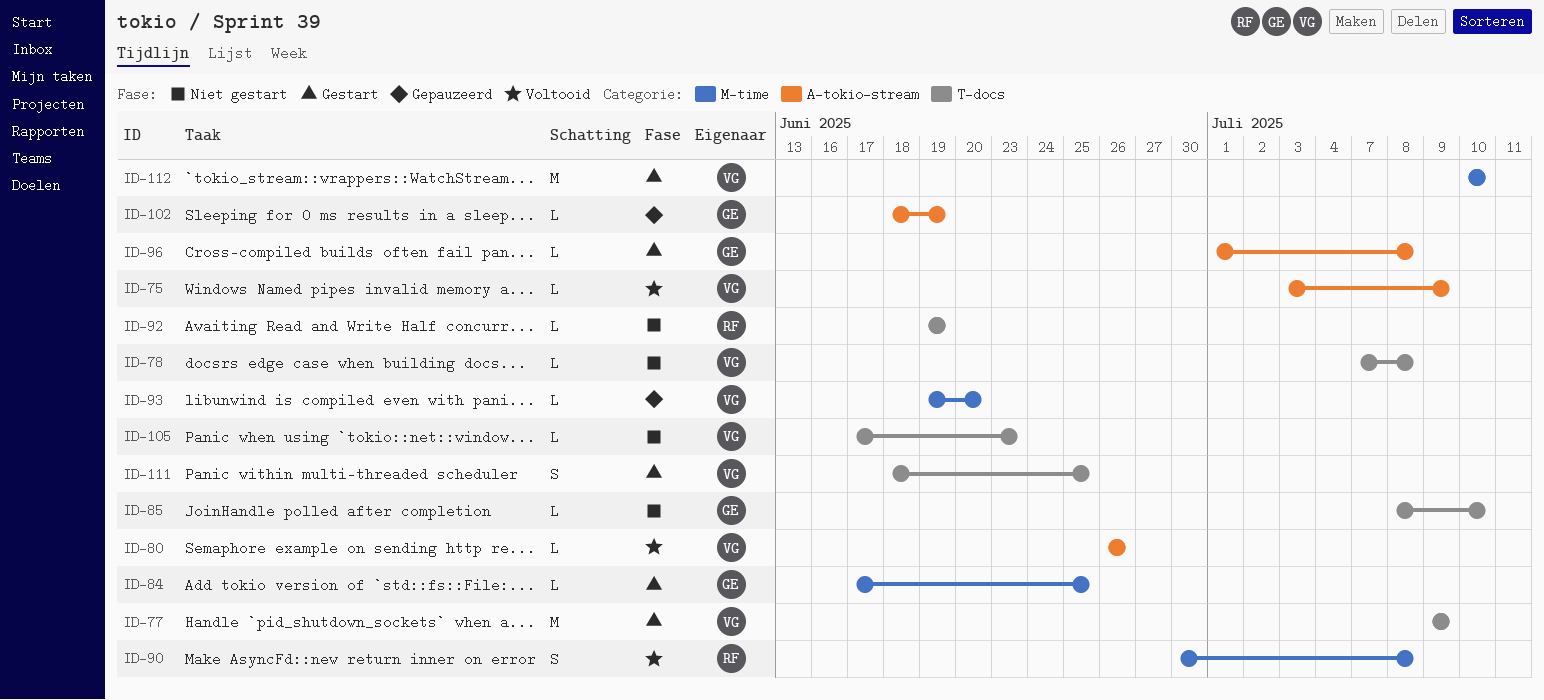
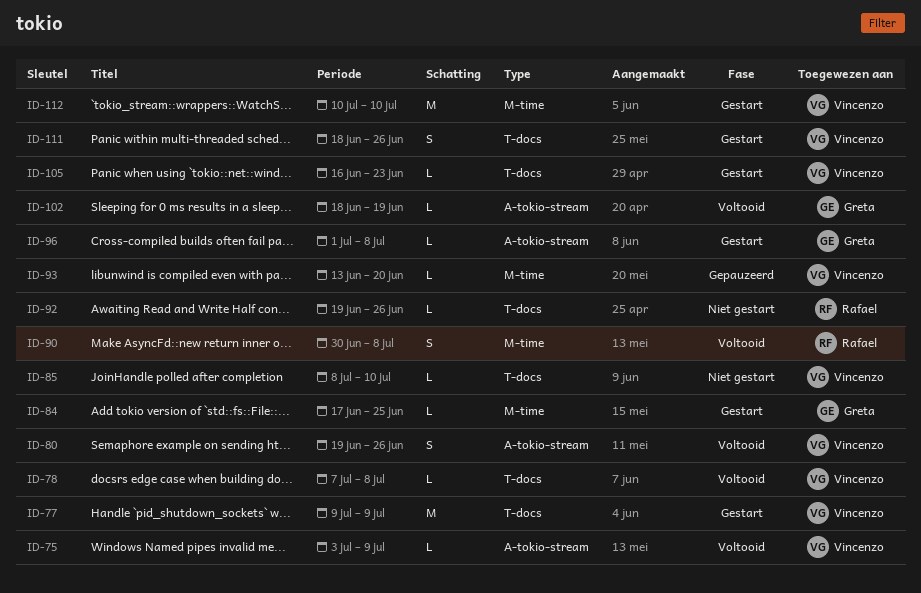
ID-78, status: Niet gestart -> Voltooid
ID-80, estimate: L -> S
ID-80, start: Jun 26 -> Jun 19
ID-85, owner: Greta -> Vincenzo
ID-92, due: Jun 19 -> Jun 26
ID-93, start: Jun 19 -> Jun 13
ID-102, status: Gepauzeerd -> Voltooid
ID-105, status: Niet gestart -> Gestart
ID-105, start: Jun 17 -> Jun 16
ID-111, due: Jun 25 -> Jun 26

